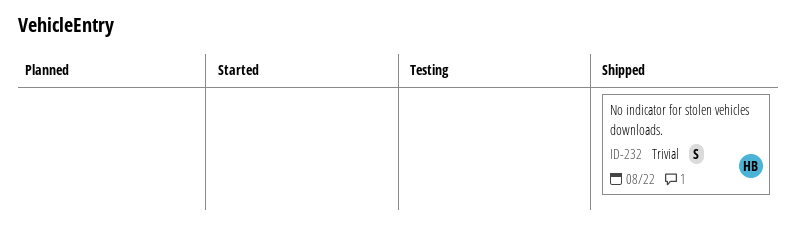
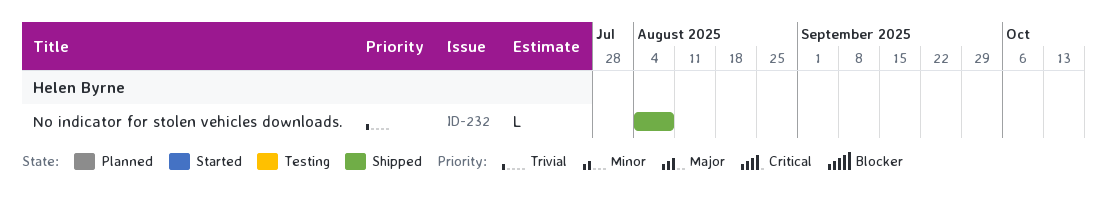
ID-232, estimate: S -> L
ID-232, due: Aug 22 -> Aug 8

